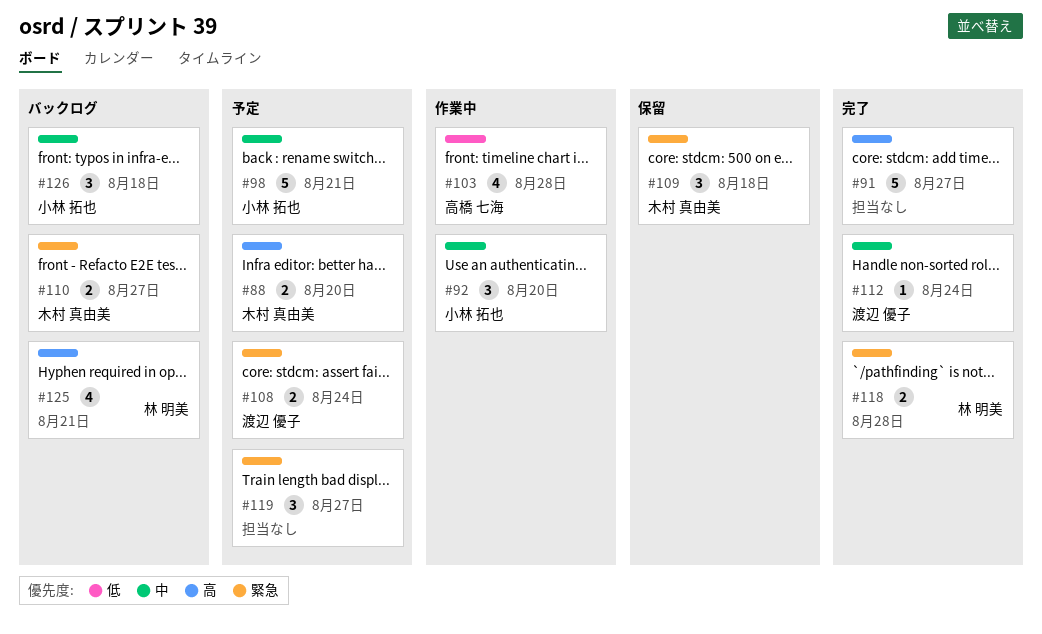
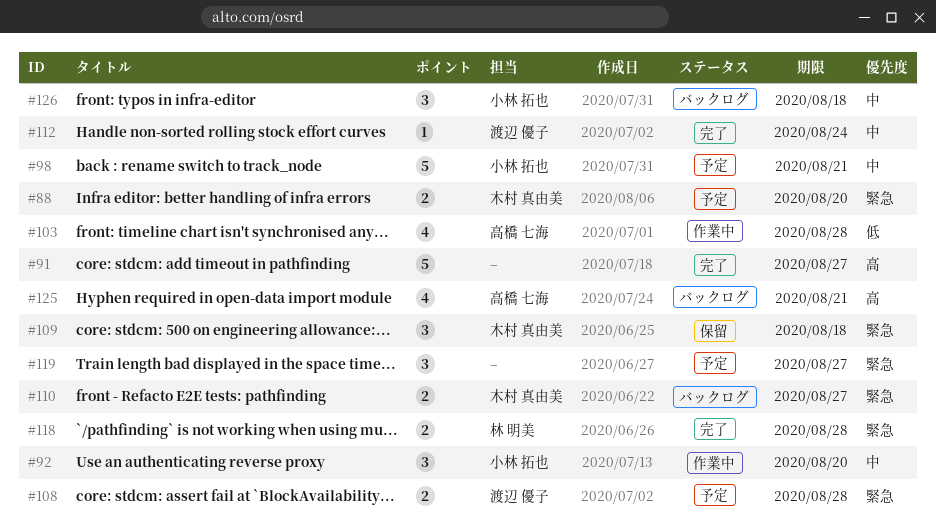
#88, priority: 高 -> 緊急
#108, due: Aug 24 -> Aug 28
#125, owner: 林 明美 -> 高橋 七海

